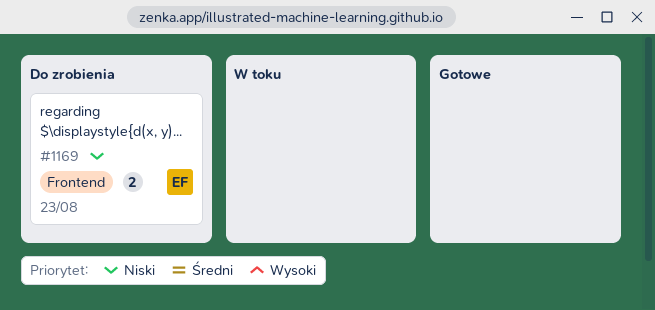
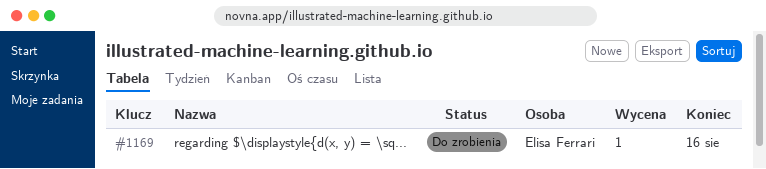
#1169, estimate: 2 -> 1
#1169, due: Aug 23 -> Aug 16

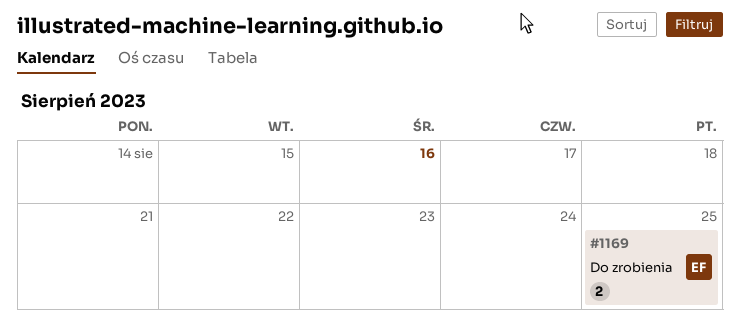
#1169, estimate: 1 -> 2
#1169, due: Aug 16 -> Aug 25

